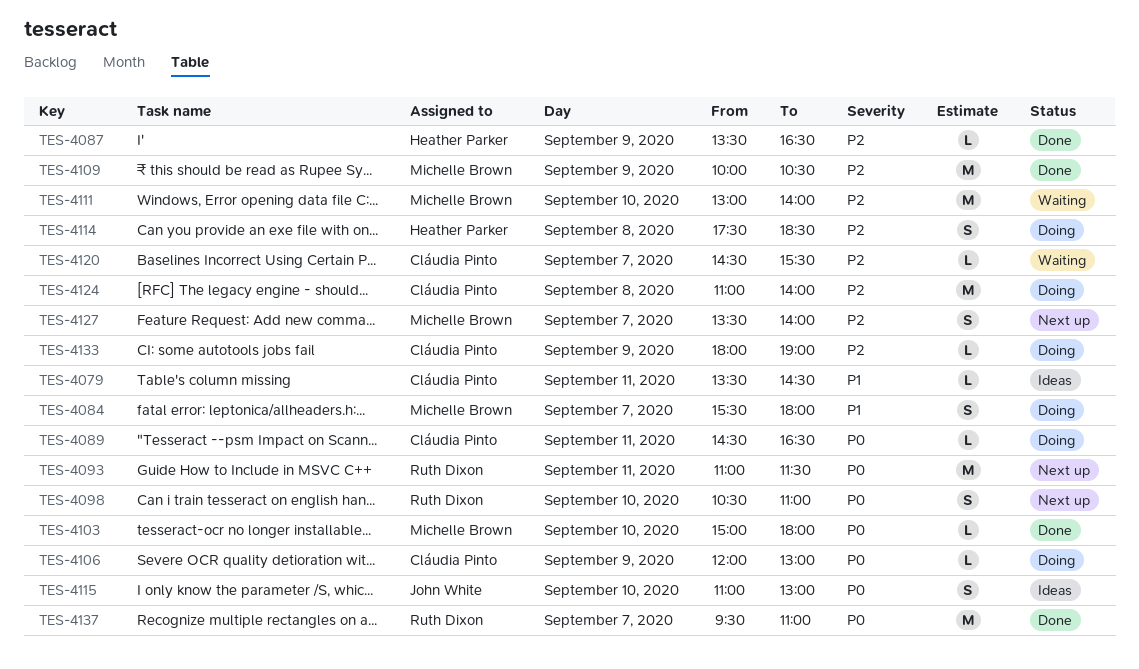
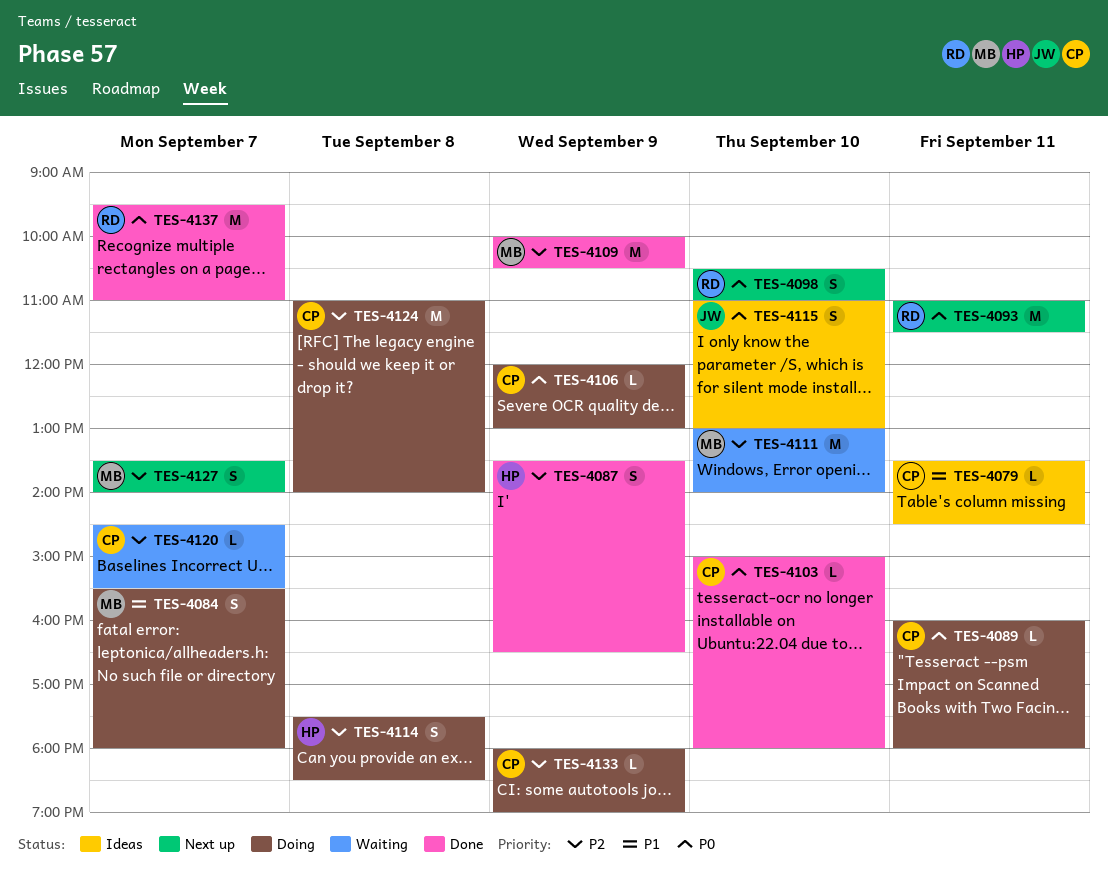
TES-4087, estimate: L -> S
TES-4089, begins: 14:30 -> 16:00
TES-4089, ends: 16:30 -> 18:00
TES-4103, owner: Michelle Brown -> Cláudia Pinto

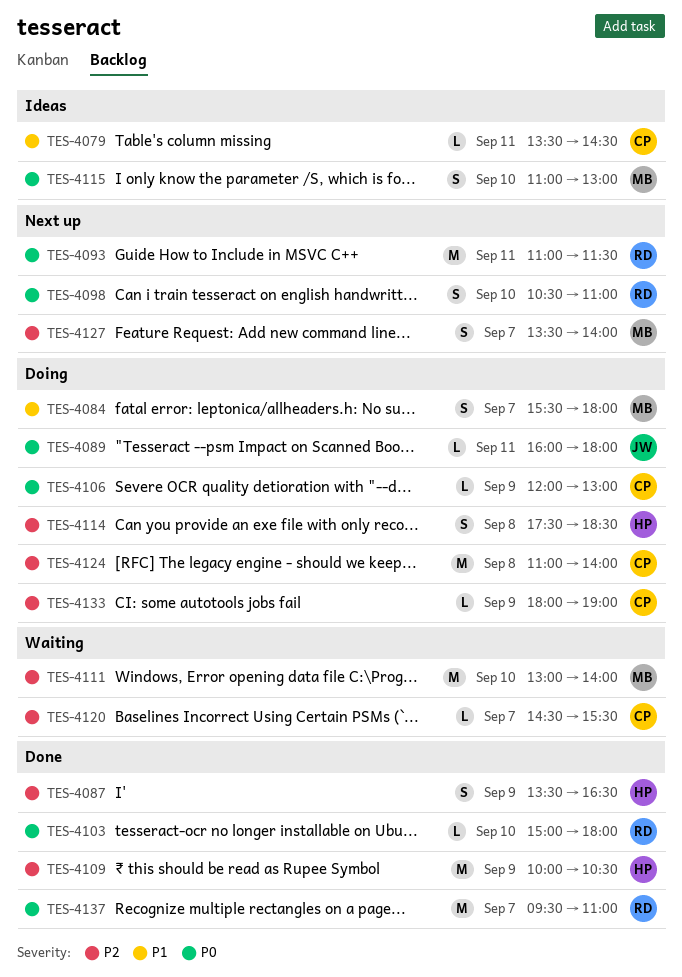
TES-4089, owner: CP -> JW
TES-4103, owner: CP -> RD
TES-4109, owner: MB -> HP
TES-4115, owner: JW -> MB

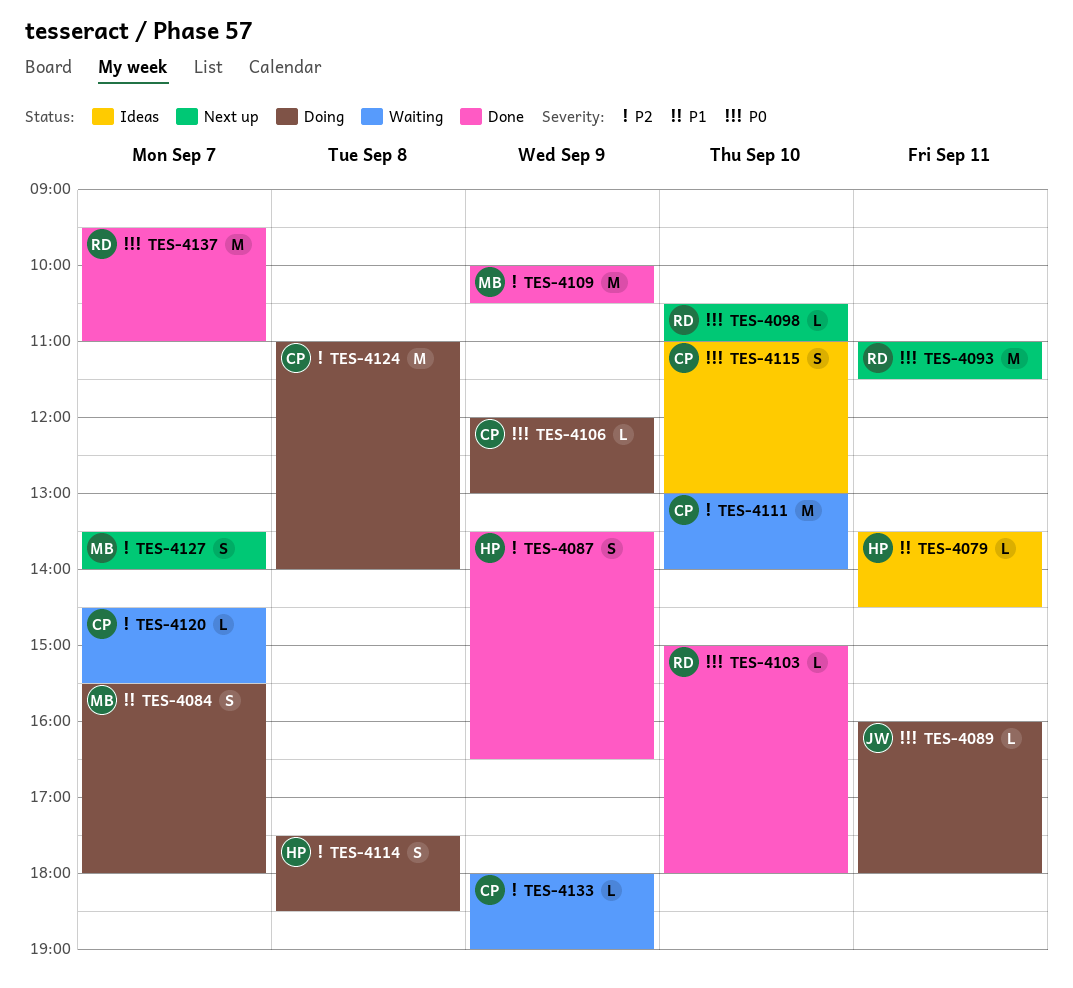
TES-4079, owner: CP -> HP
TES-4098, estimate: S -> L
TES-4109, owner: HP -> MB
TES-4111, owner: MB -> CP
TES-4115, owner: MB -> CP
TES-4133, status: Doing -> Waiting

